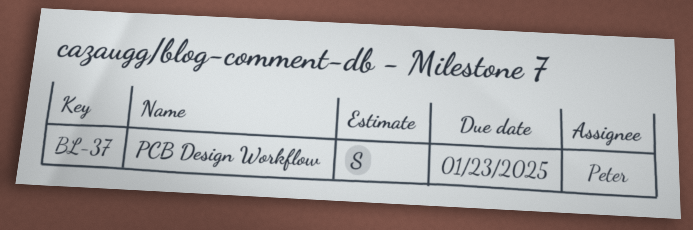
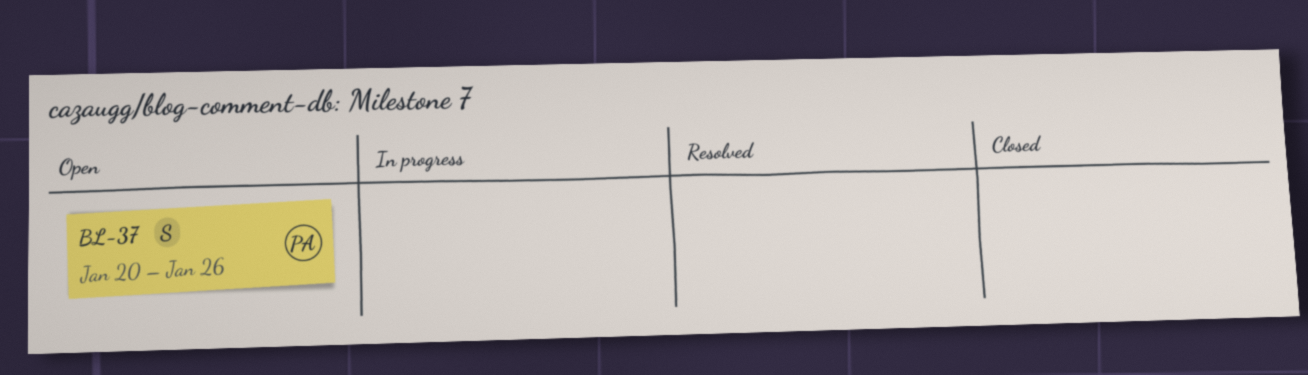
BL-37, due: Jan 23 -> Jan 26

